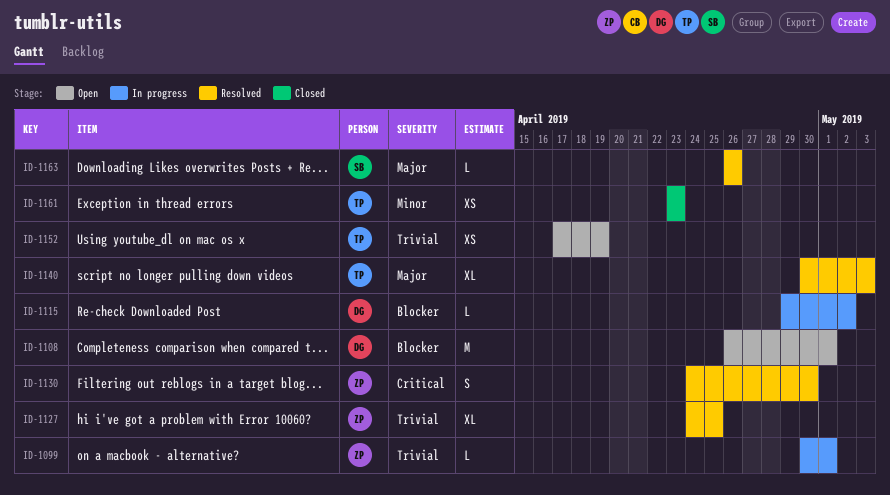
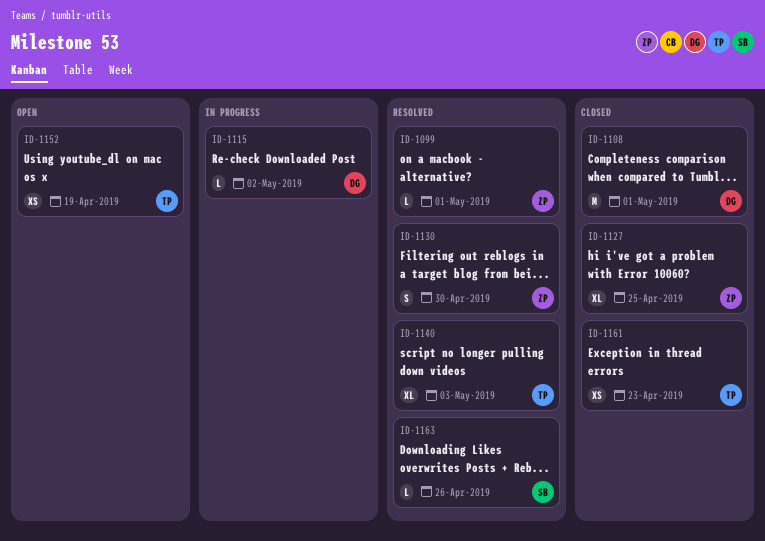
ID-1099, status: In progress -> Resolved
ID-1108, status: Open -> Closed
ID-1127, status: Resolved -> Closed

